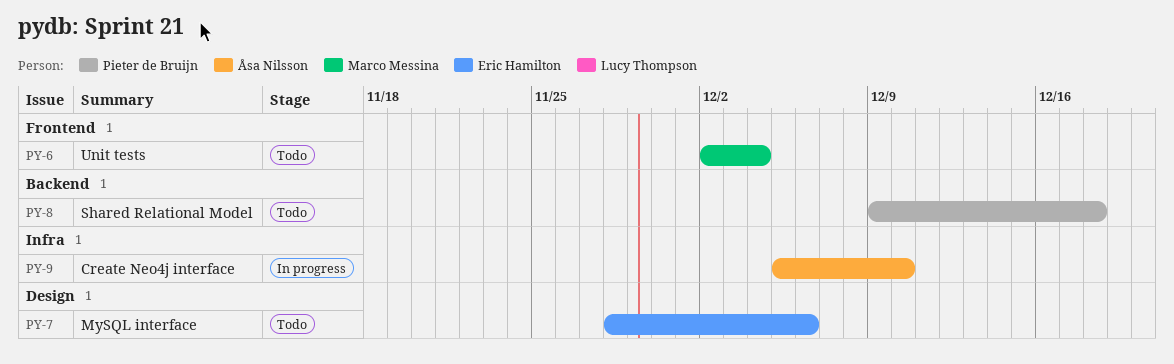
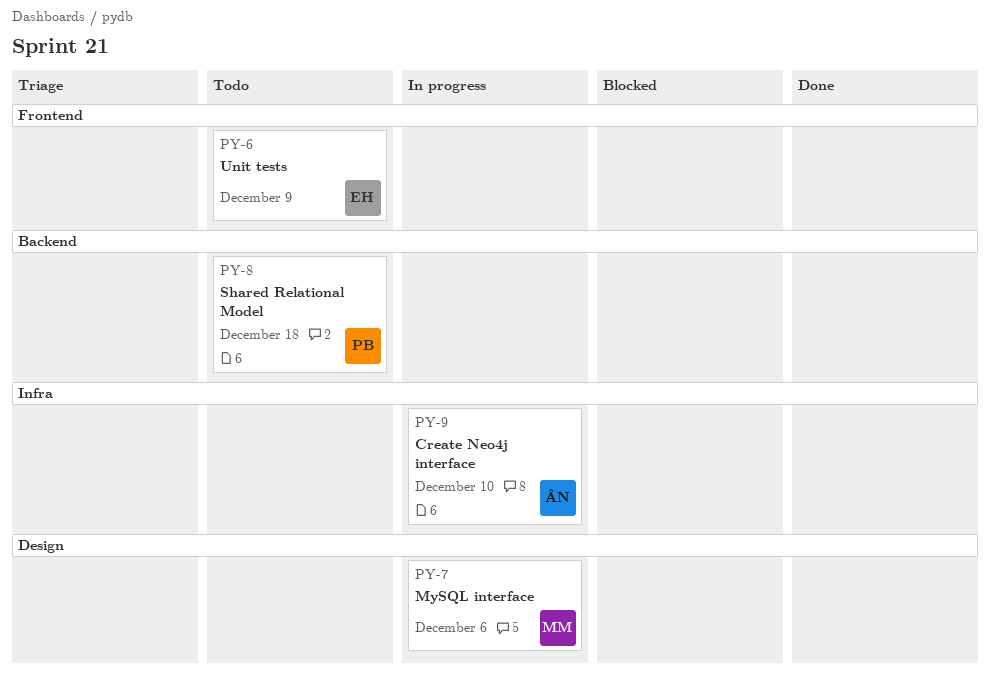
PY-6, owner: Marco Messina -> Eric Hamilton
PY-6, due: Dec 4 -> Dec 9
PY-7, status: Todo -> In progress
PY-7, owner: Eric Hamilton -> Marco Messina

